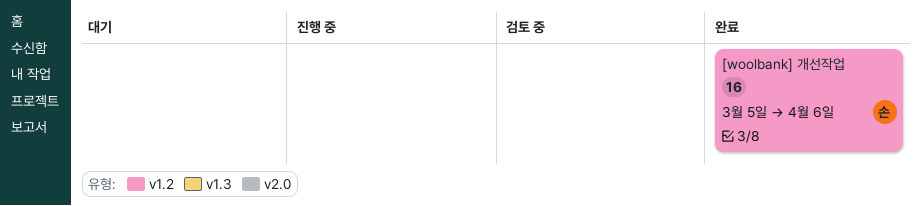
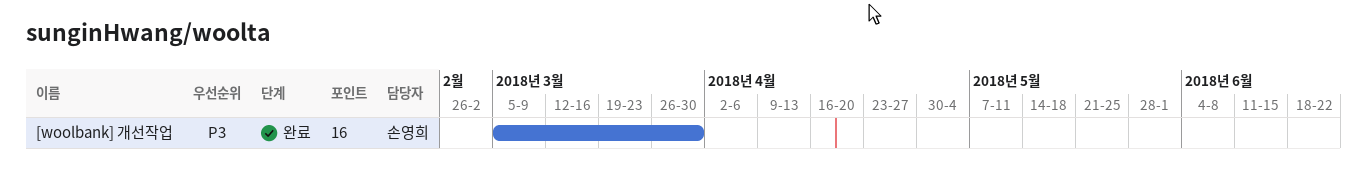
[woolbank] 개선작업, due: Apr 6 -> Mar 30

